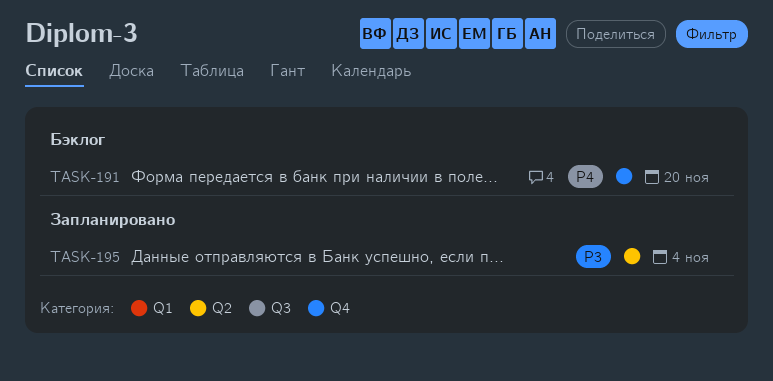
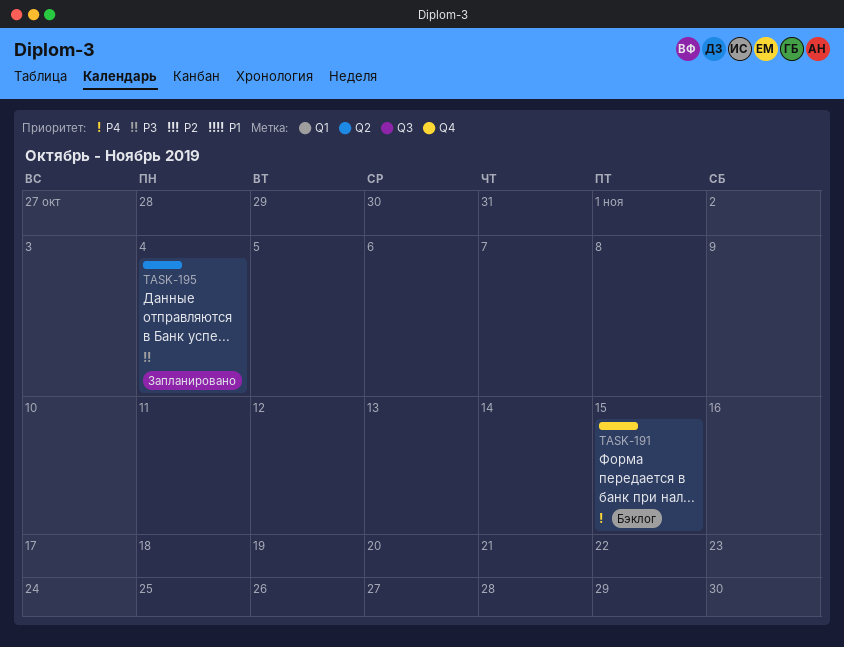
TASK-191, due: Nov 20 -> Nov 15

